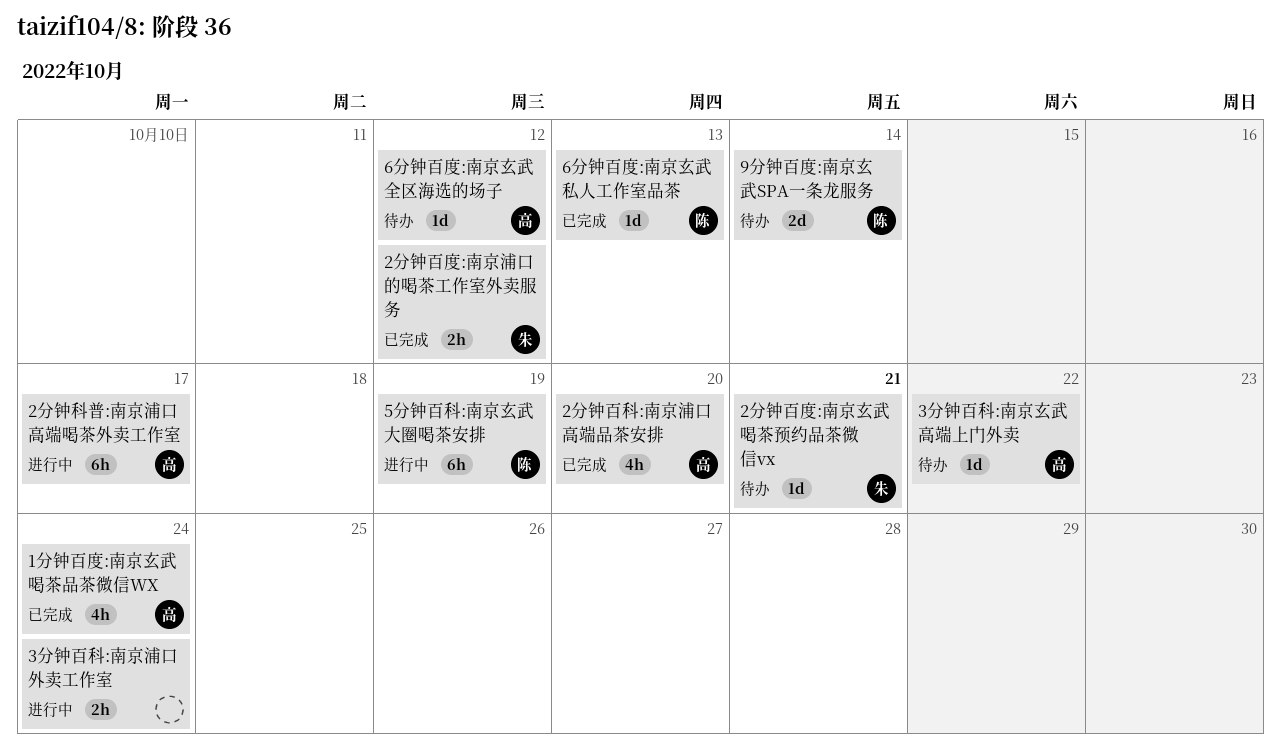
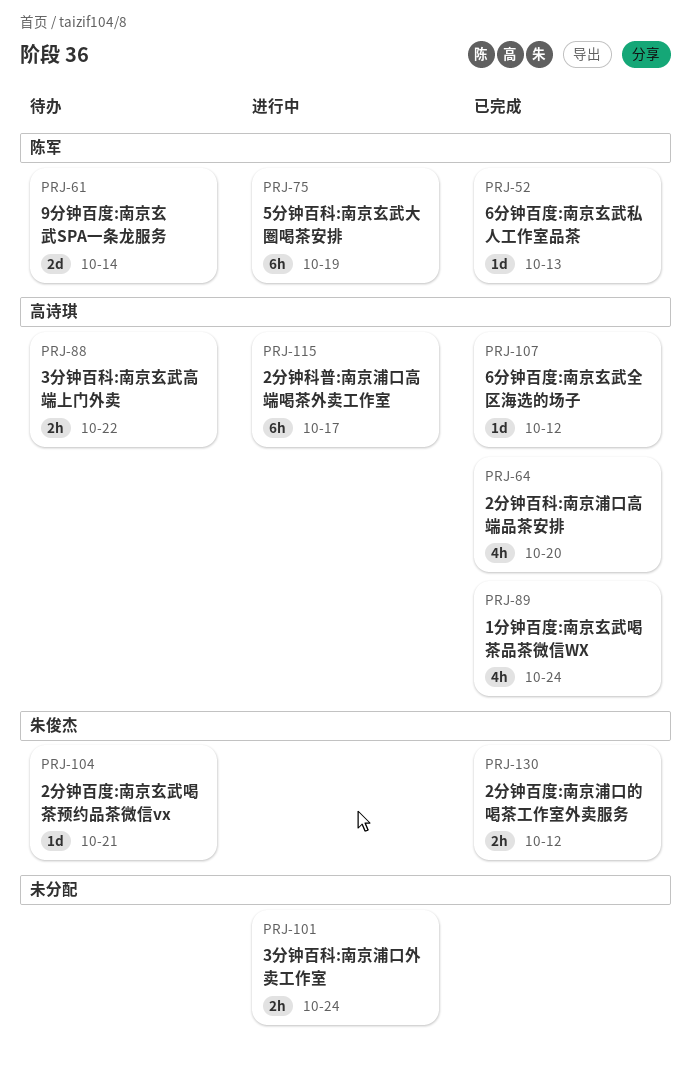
3分钟百科:南京玄武高端上门外卖, estimate: 1d -> 2h
6分钟百度:南京玄武全区海选的场子, status: 待办 -> 已完成

